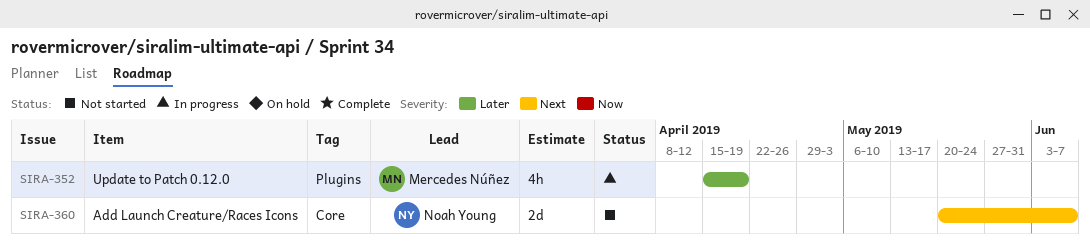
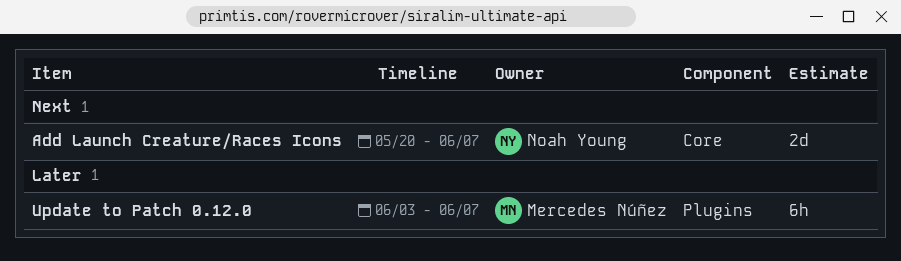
Update to Patch 0.12.0, estimate: 4h -> 6h
Update to Patch 0.12.0, start: Apr 15 -> Jun 3
Update to Patch 0.12.0, due: Apr 19 -> Jun 7

